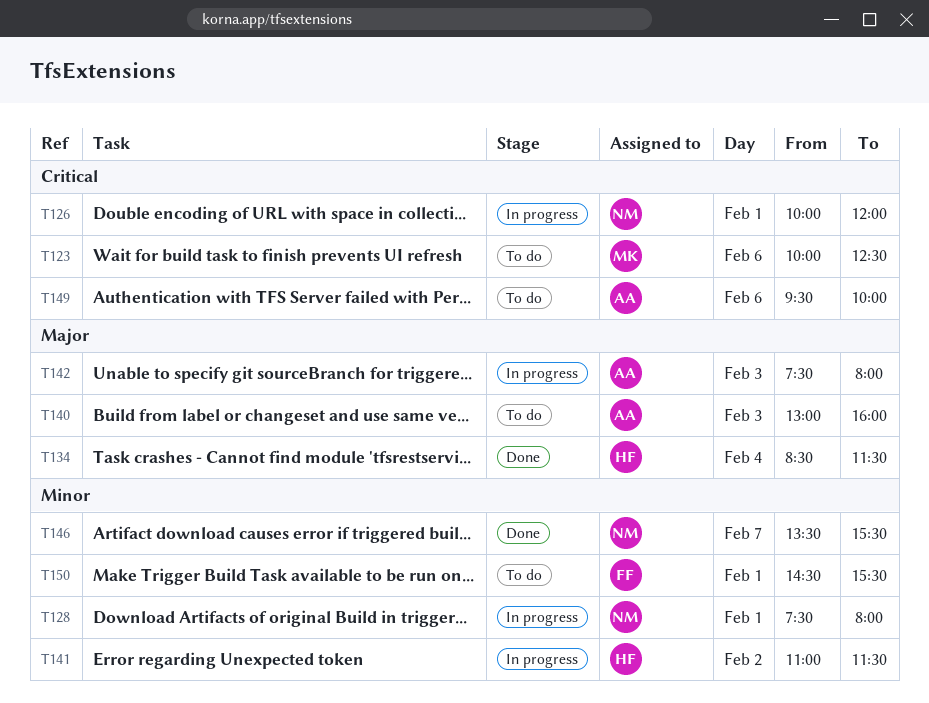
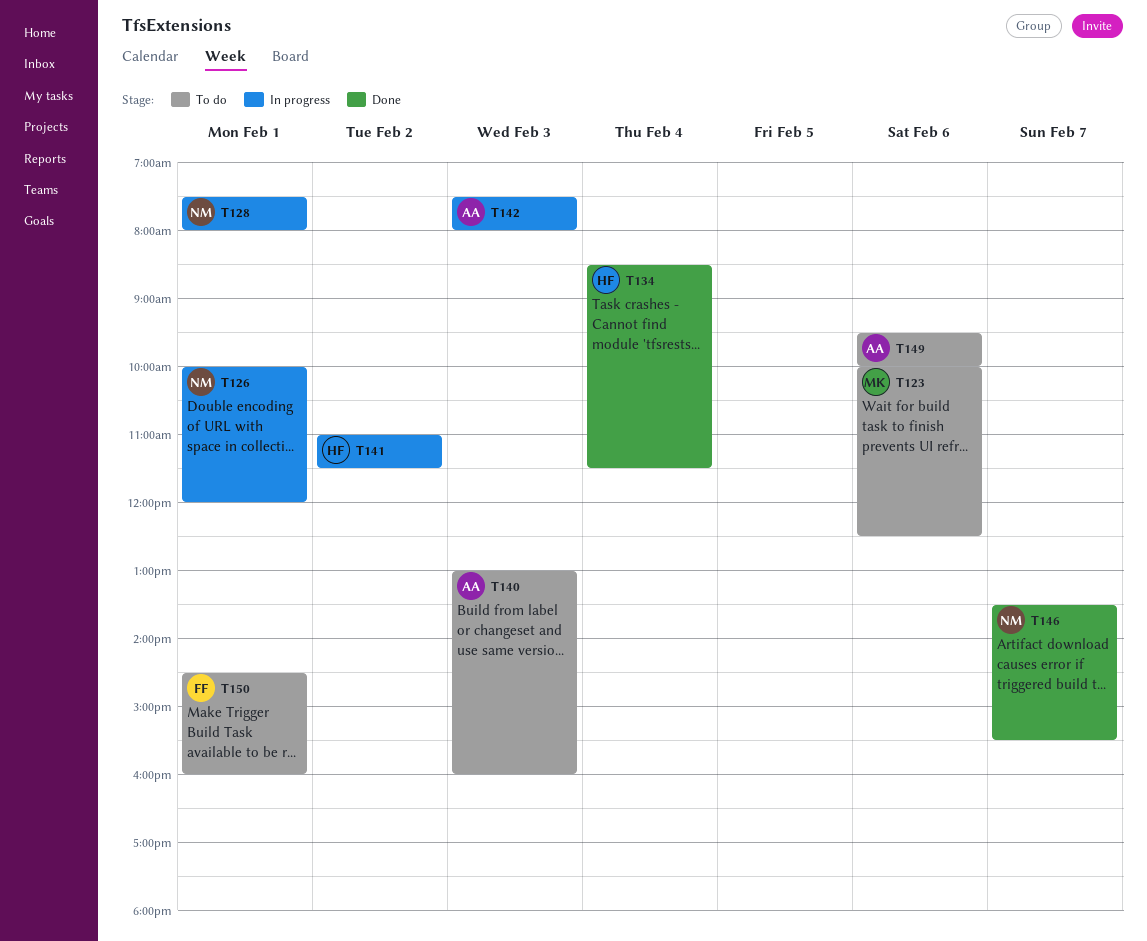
T150, ends: 15:30 -> 16:00

